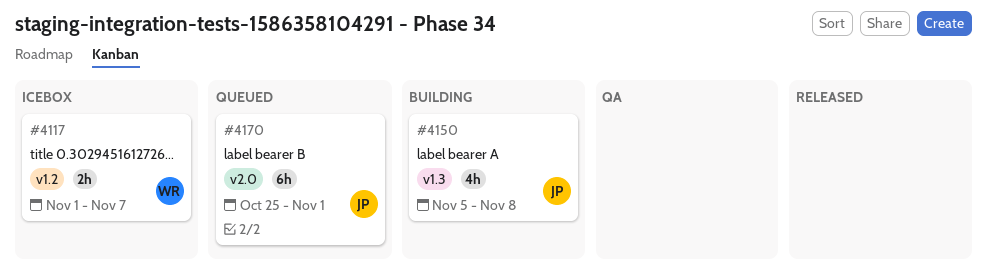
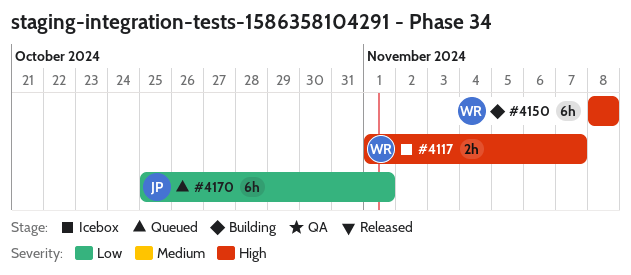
#4150, owner: JP -> WR
#4150, estimate: 4h -> 6h
#4150, start: Nov 5 -> Nov 8

